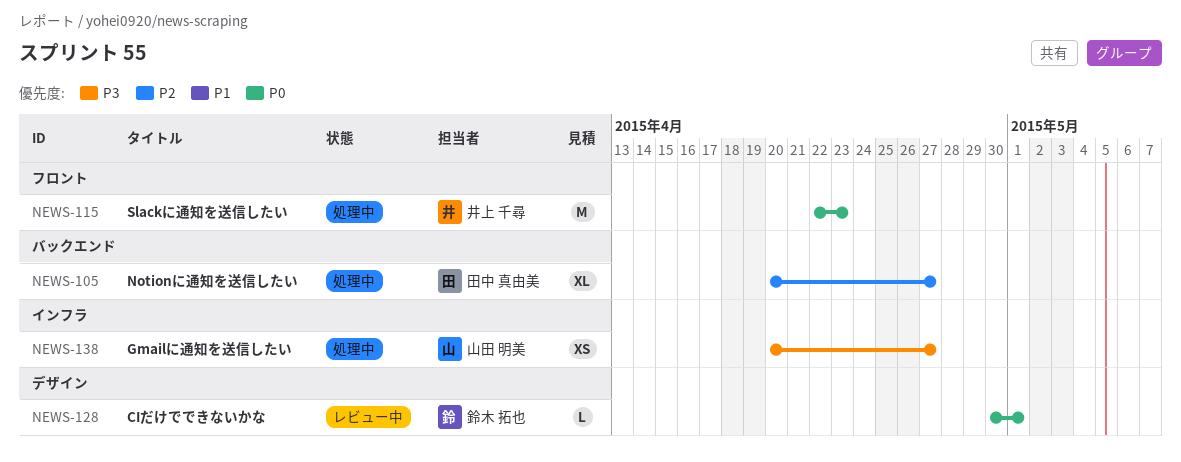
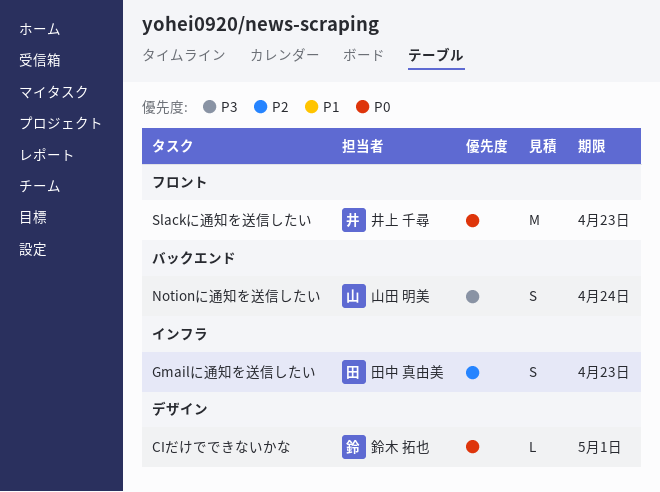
Gmailに通知を送信したい, owner: 山田 明美 -> 田中 真由美
Gmailに通知を送信したい, priority: P3 -> P2
Gmailに通知を送信したい, estimate: XS -> S
Gmailに通知を送信したい, due: Apr 27 -> Apr 23
Notionに通知を送信したい, owner: 田中 真由美 -> 山田 明美
Notionに通知を送信したい, priority: P2 -> P3
Notionに通知を送信したい, estimate: XL -> S
Notionに通知を送信したい, due: Apr 27 -> Apr 24

